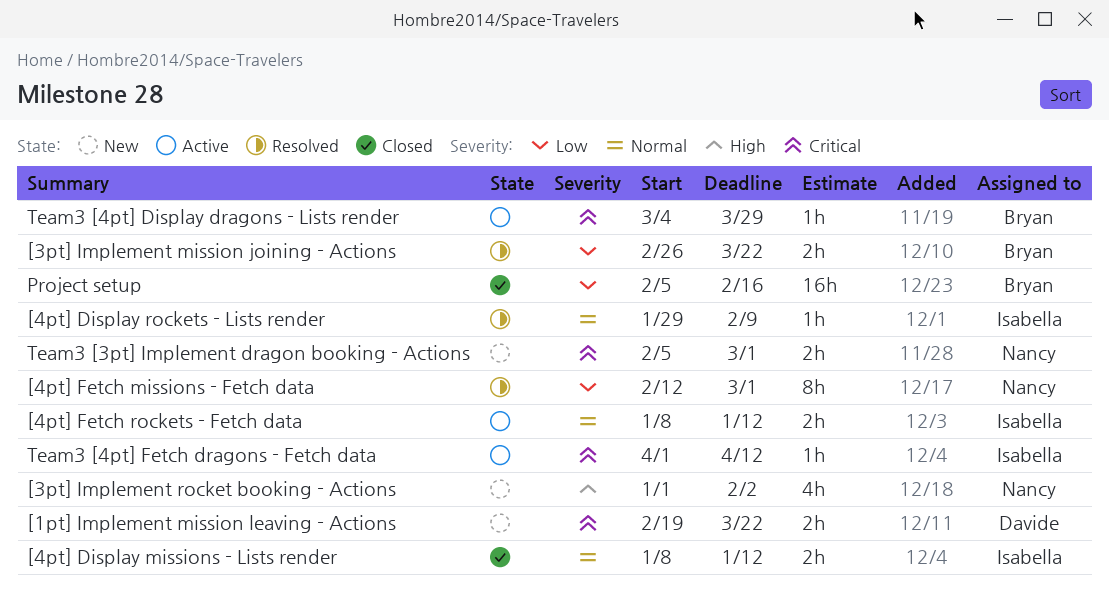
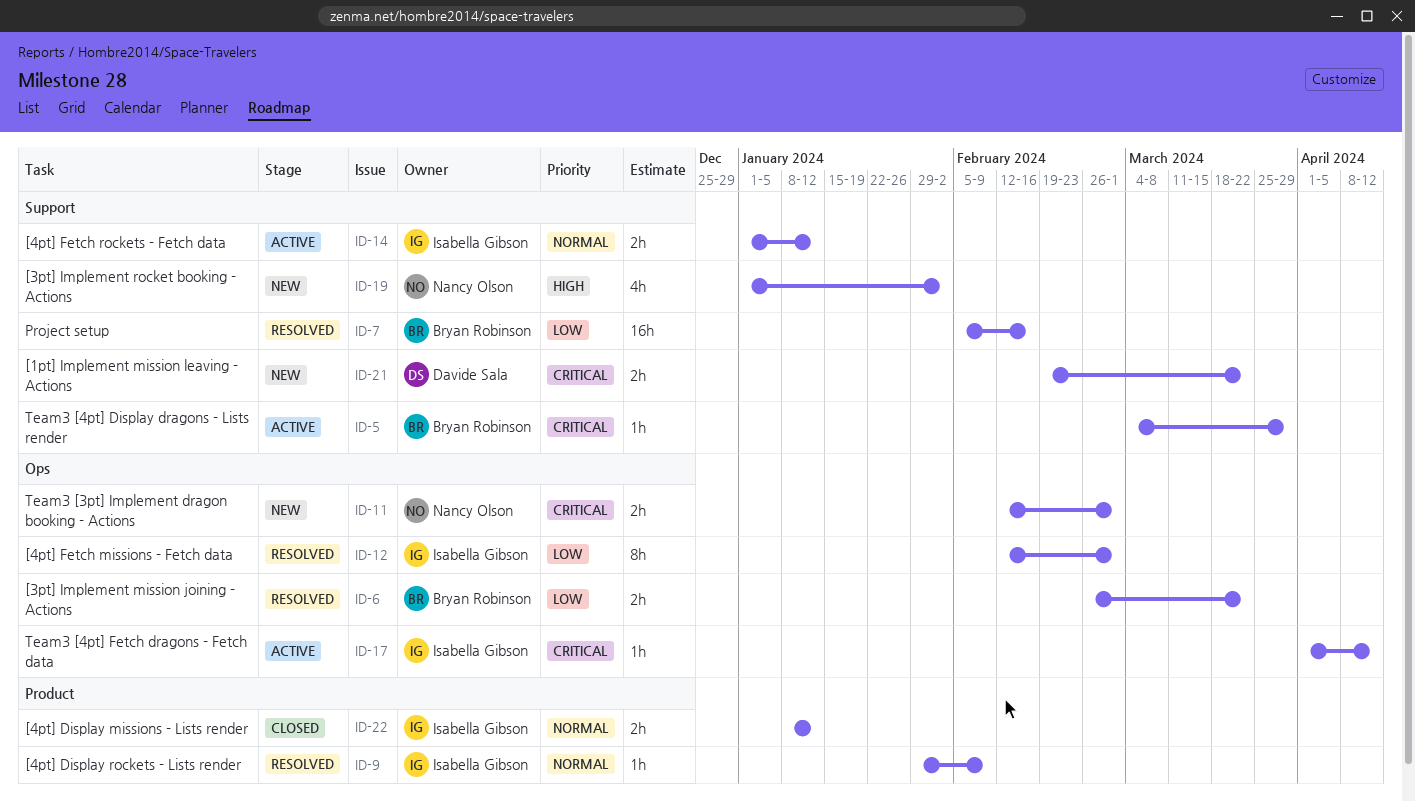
[4pt] Fetch missions - Fetch data, owner: Nancy Olson -> Isabella Gibson
[4pt] Fetch rockets - Fetch data, start: Jan 8 -> Jan 1
Project setup, status: Closed -> Resolved
Team3 [3pt] Implement dragon booking - Actions, start: Feb 5 -> Feb 12

